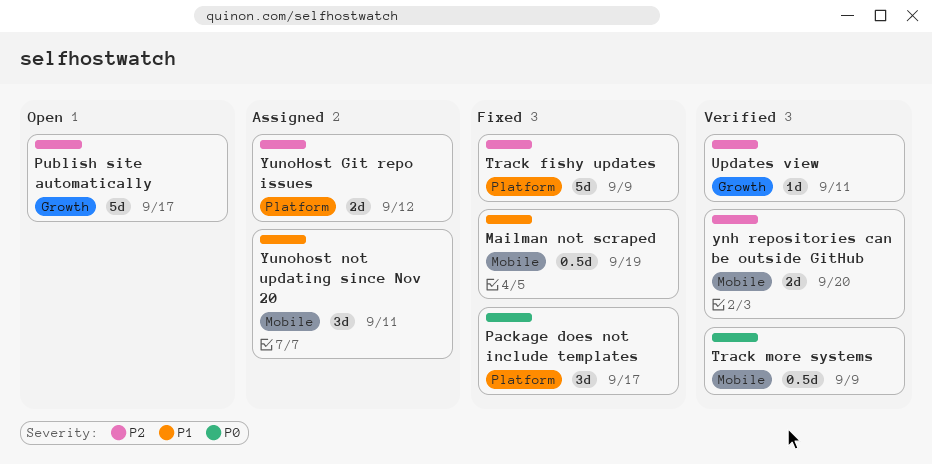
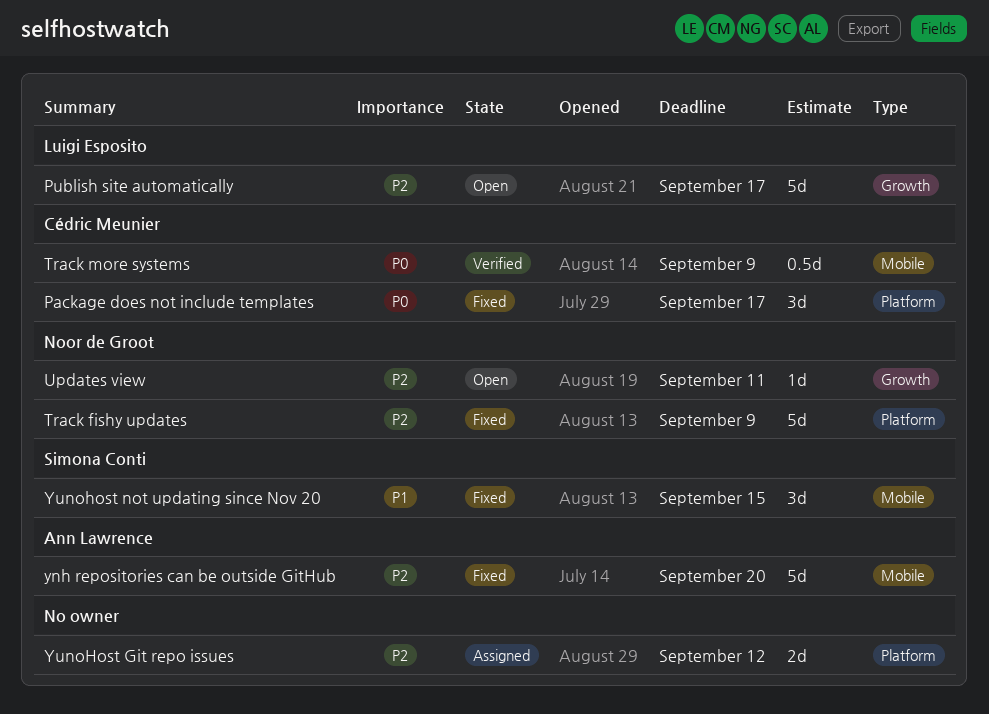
Mailman not scraped: present -> none
Updates view, status: Verified -> Open
ynh repositories can be outside GitHub, status: Verified -> Fixed
ynh repositories can be outside GitHub, estimate: 2d -> 5d
Yunohost not updating since Nov 20, status: Assigned -> Fixed
Yunohost not updating since Nov 20, due: Sep 11 -> Sep 15

